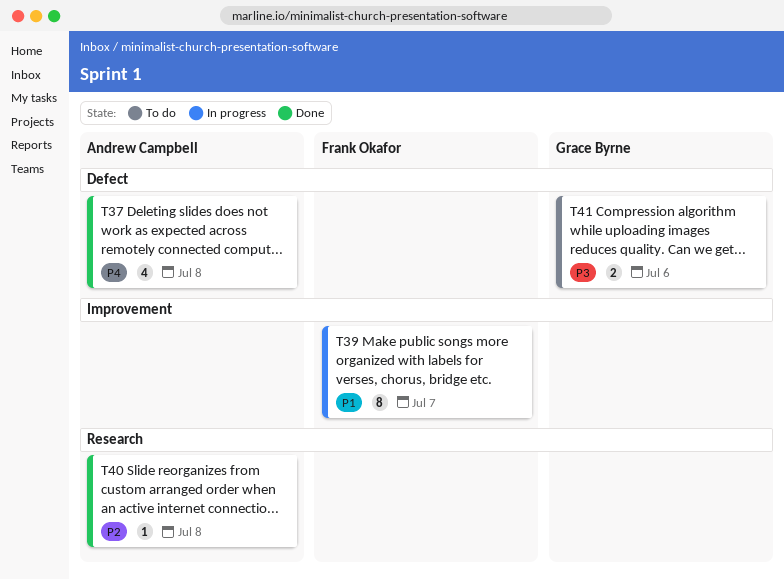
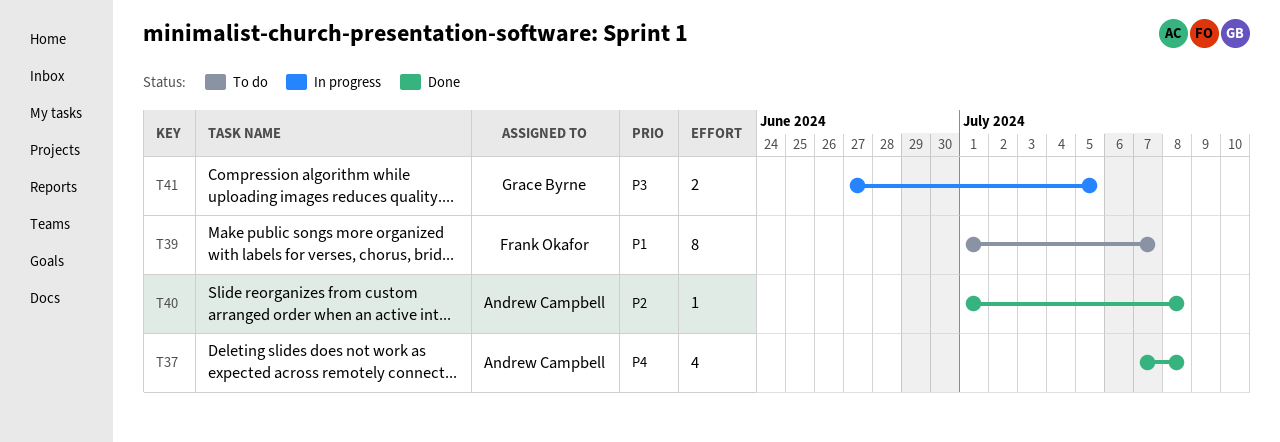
T39, status: In progress -> To do
T41, status: To do -> In progress
T41, due: Jul 6 -> Jul 5

